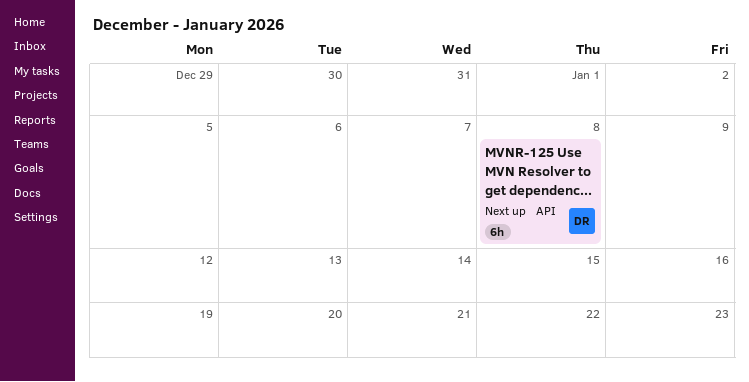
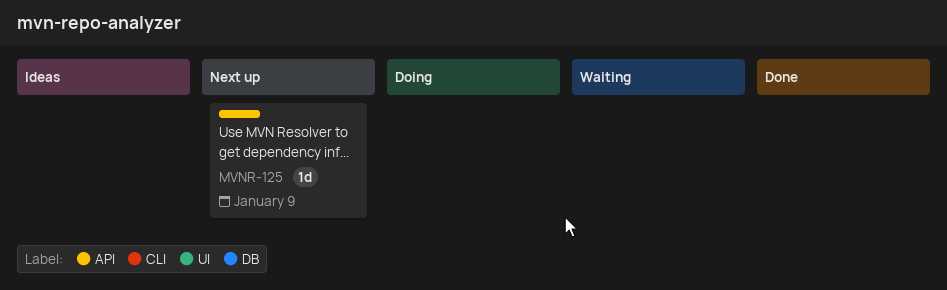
MVNR-125, estimate: 6h -> 1d
MVNR-125, due: Jan 8 -> Jan 9

